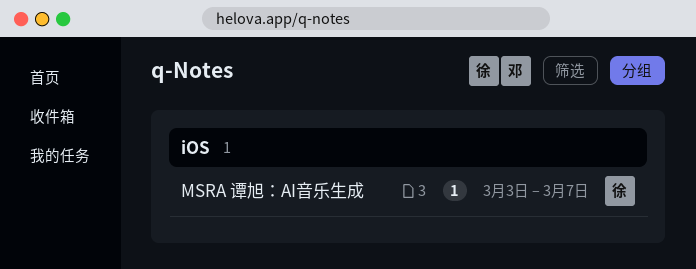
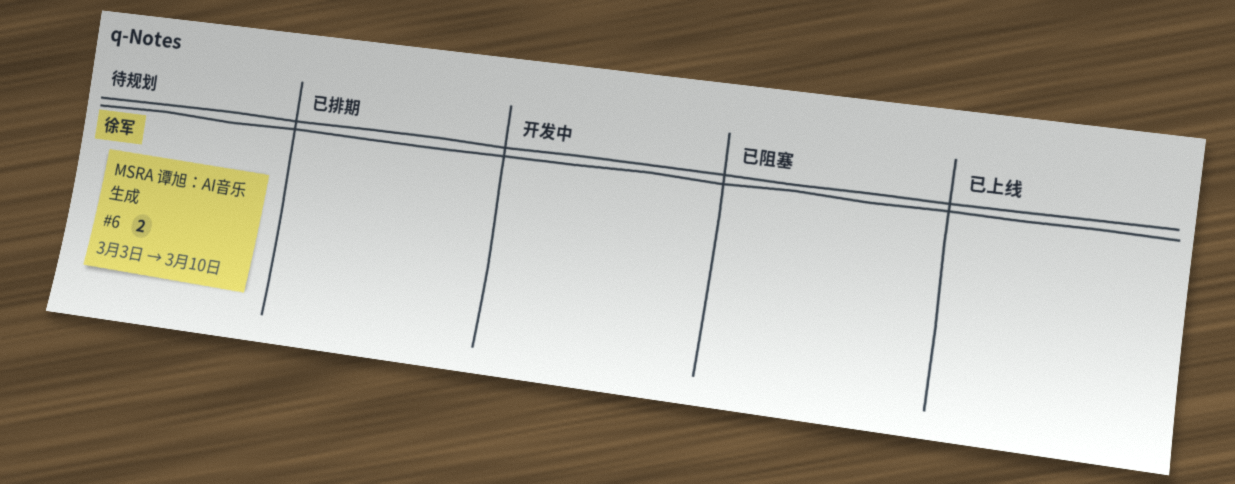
MSRA 谭旭：AI音乐生成, estimate: 1 -> 2
MSRA 谭旭：AI音乐生成, due: Mar 7 -> Mar 10

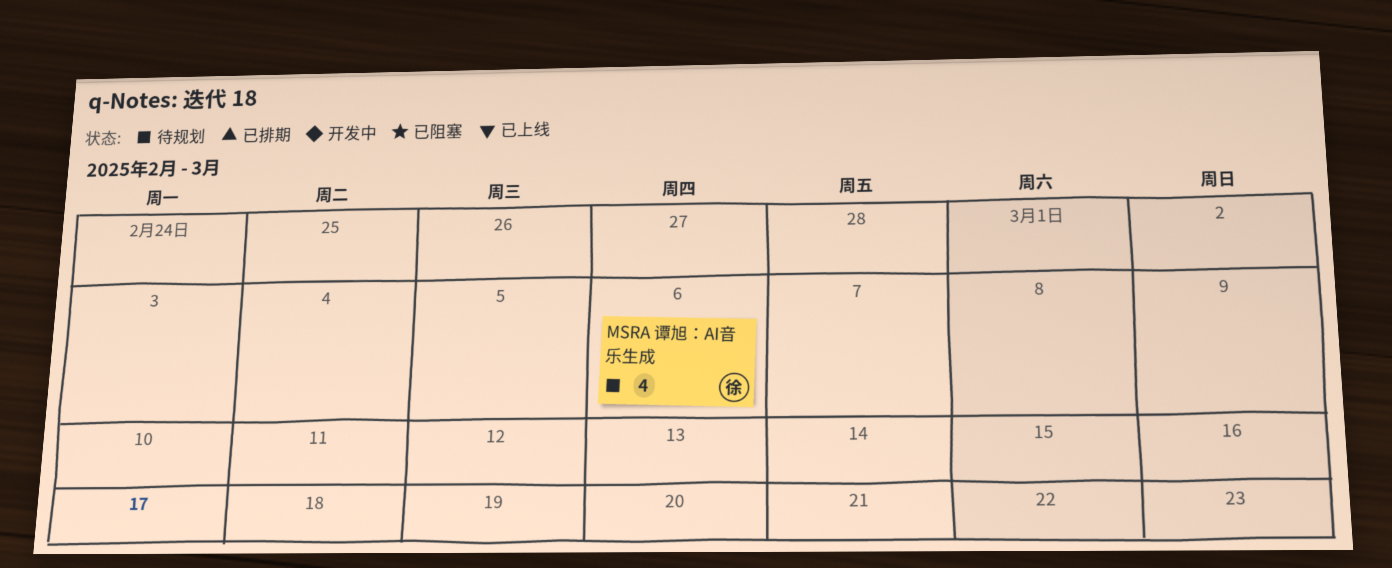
MSRA 谭旭：AI音乐生成, estimate: 2 -> 4
MSRA 谭旭：AI音乐生成, due: Mar 10 -> Mar 6

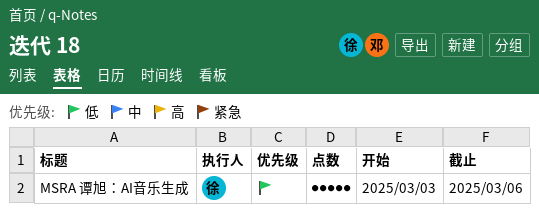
MSRA 谭旭：AI音乐生成, estimate: 4 -> 5

